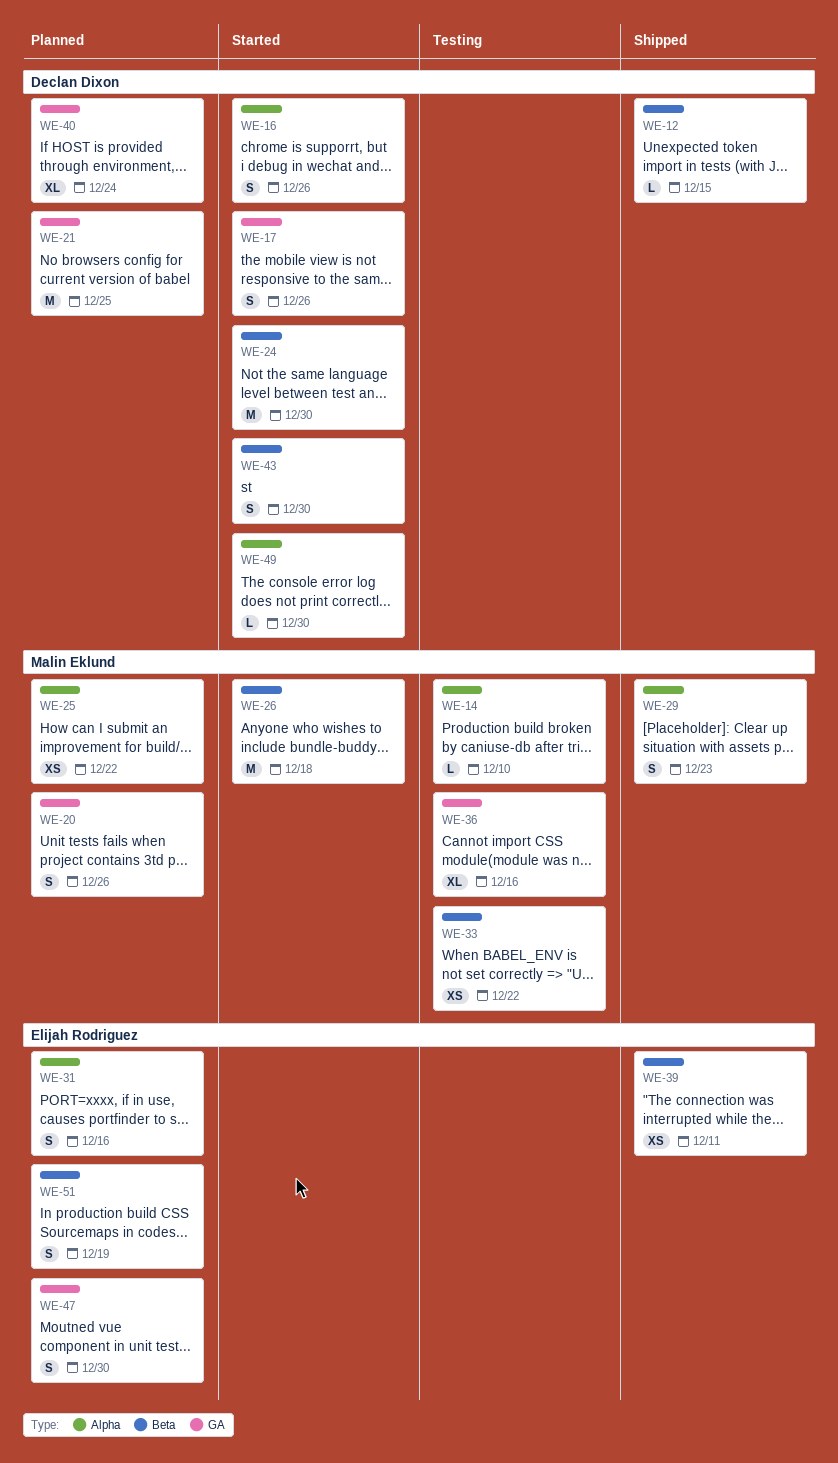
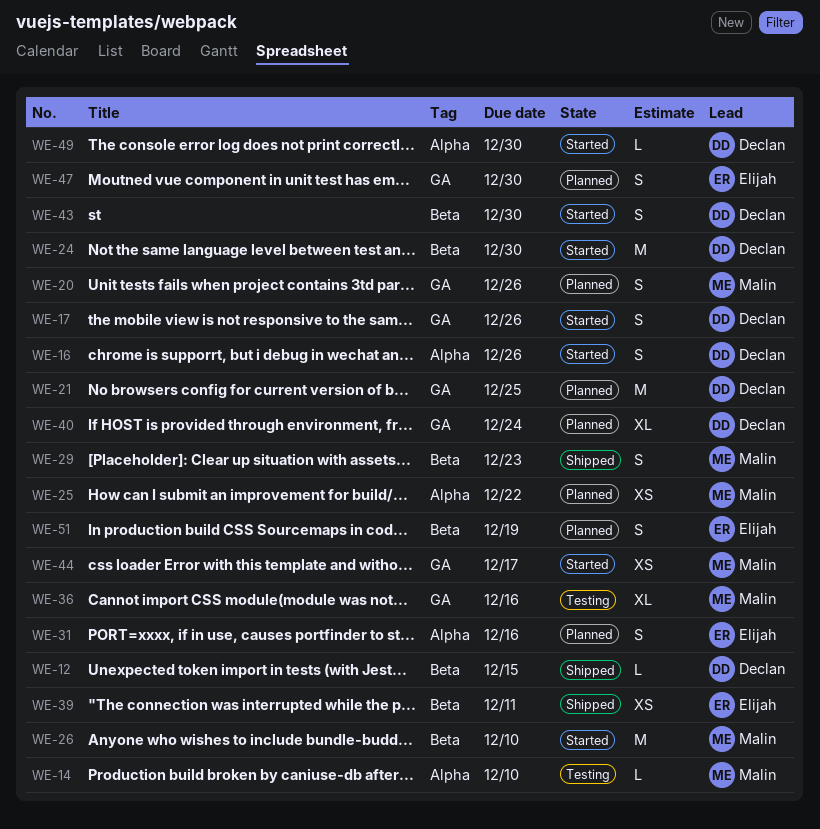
WE-26, due: Dec 18 -> Dec 10
WE-29, label: Alpha -> Beta
WE-33: present -> none
WE-44: none -> present

